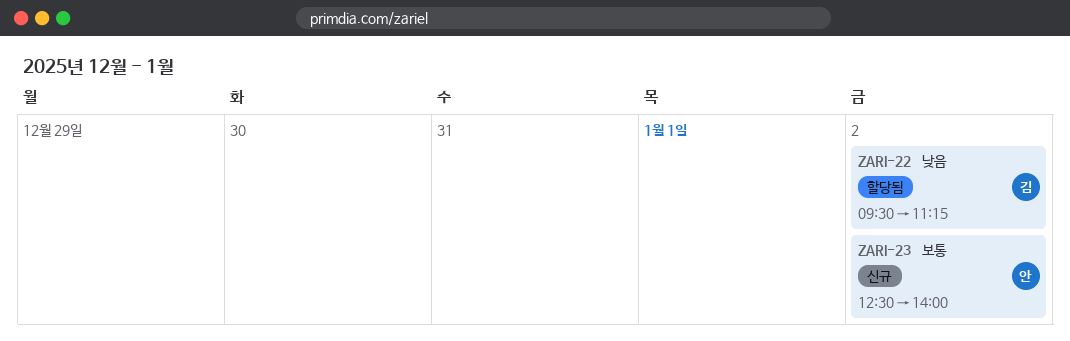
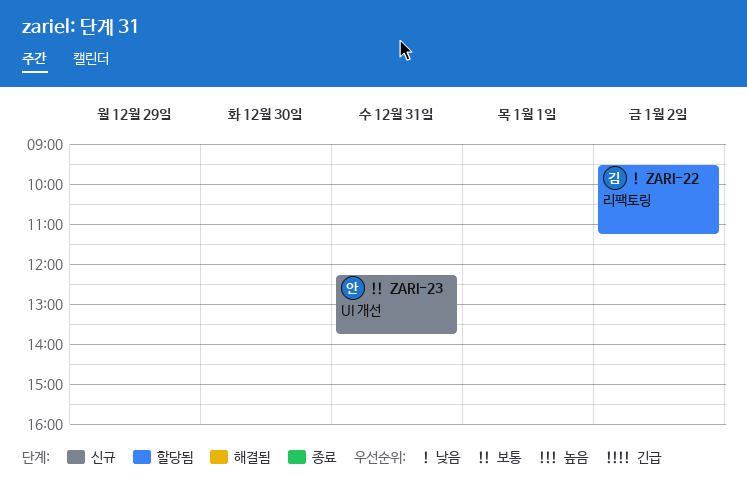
ZARI-23, day: Jan 2 -> Dec 31
ZARI-23, begins: 12:30 -> 12:15
ZARI-23, ends: 14:00 -> 13:45

